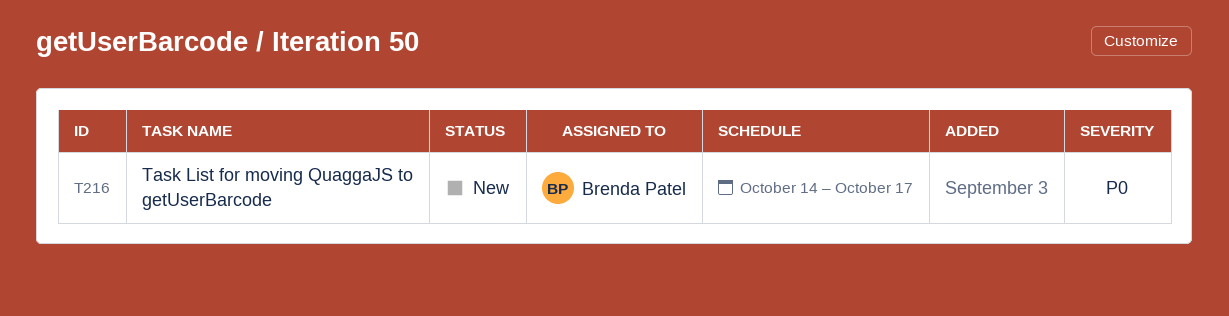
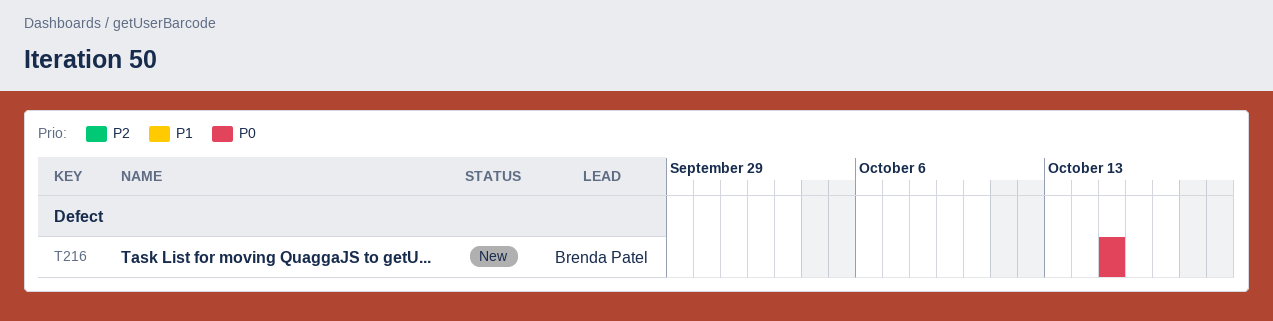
T216, start: Oct 14 -> Oct 15
T216, due: Oct 17 -> Oct 15

